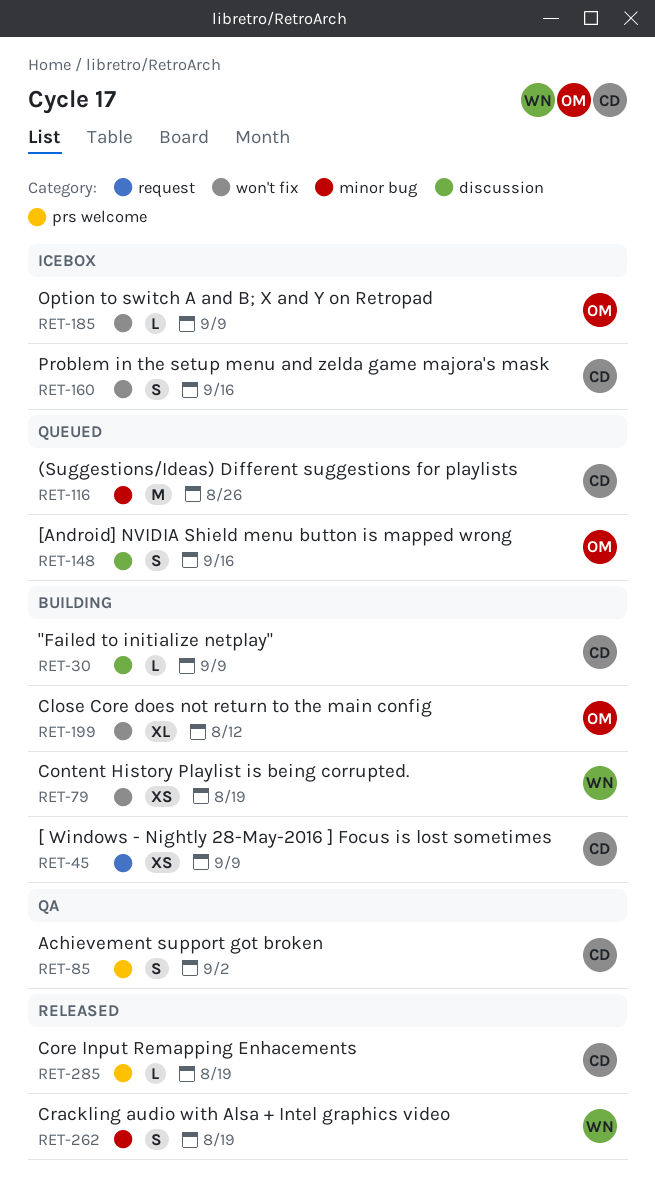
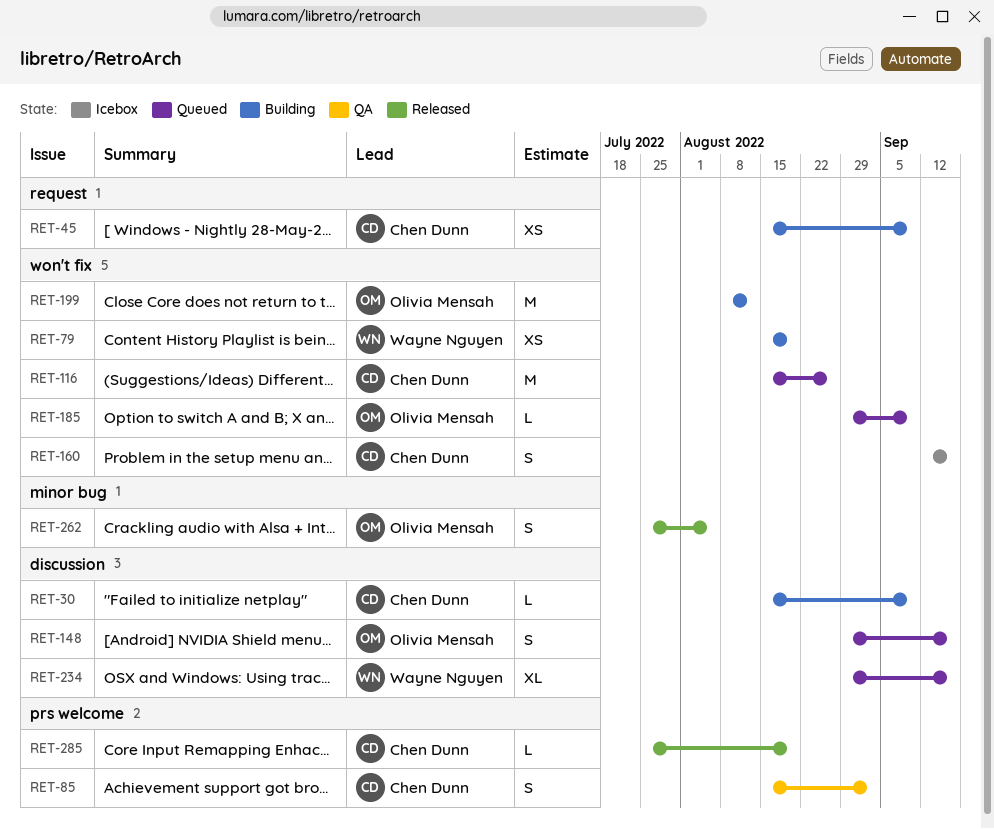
RET-116, label: minor bug -> won't fix
RET-185, status: Icebox -> Queued
RET-199, estimate: XL -> M
RET-234: none -> present
RET-262, owner: Wayne Nguyen -> Olivia Mensah
RET-262, due: Aug 19 -> Aug 5

